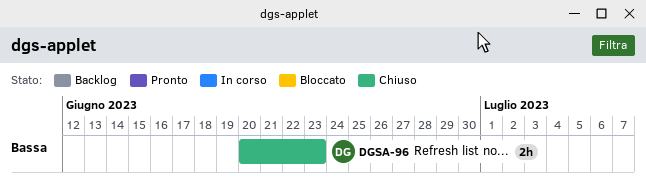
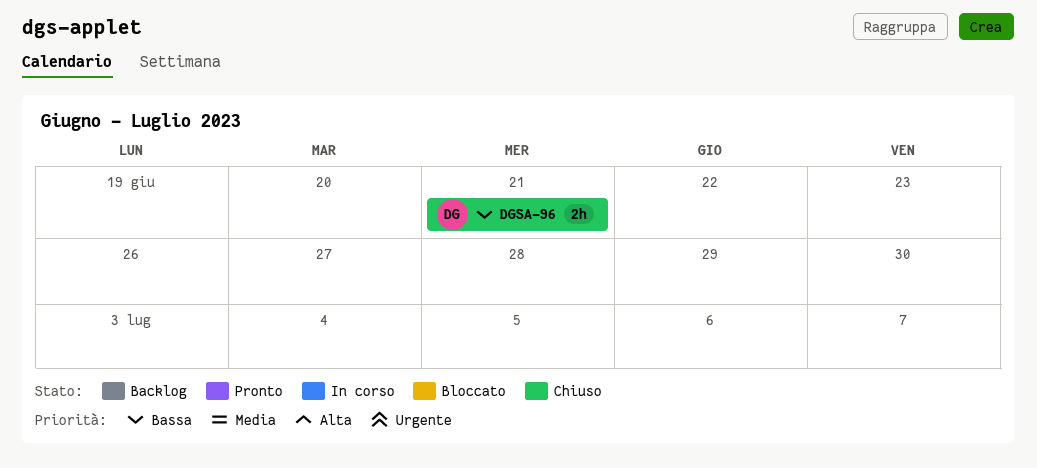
DGSA-96, start: Jun 20 -> Jun 21
DGSA-96, due: Jun 23 -> Jun 21

